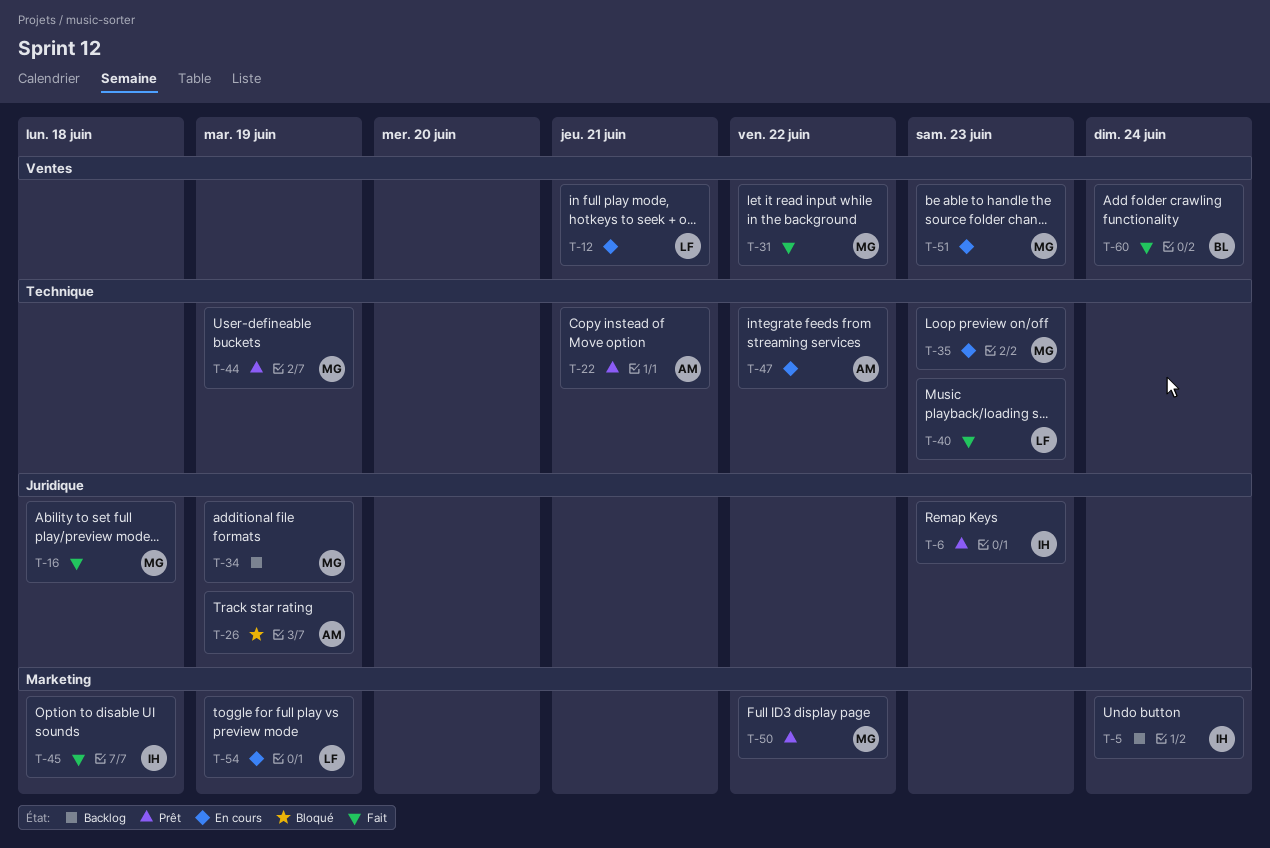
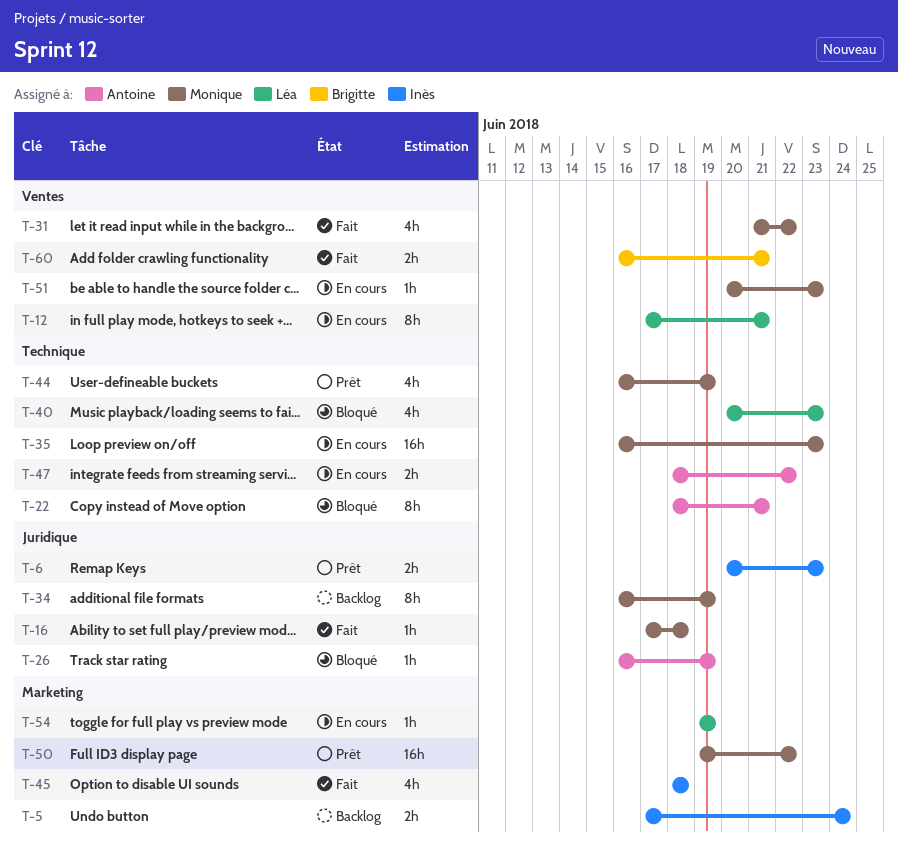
T-22, status: Prêt -> Bloqué
T-40, status: Fait -> Bloqué
T-60, due: Jun 24 -> Jun 21

